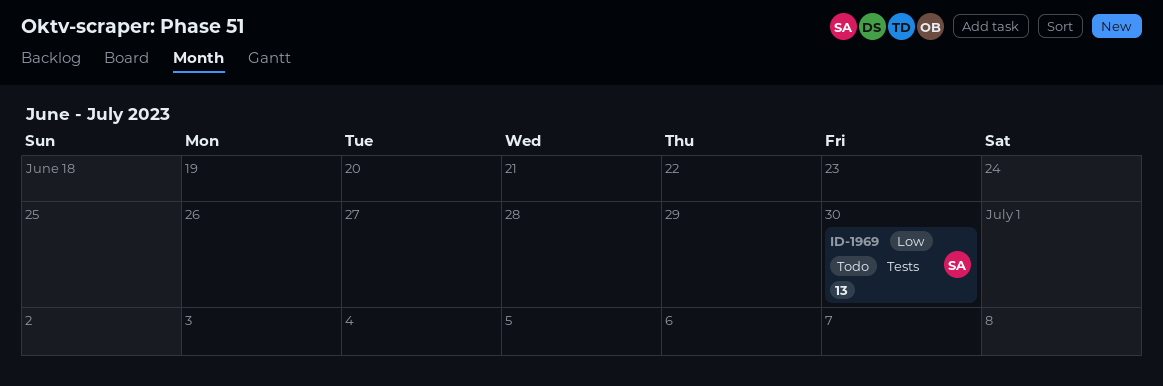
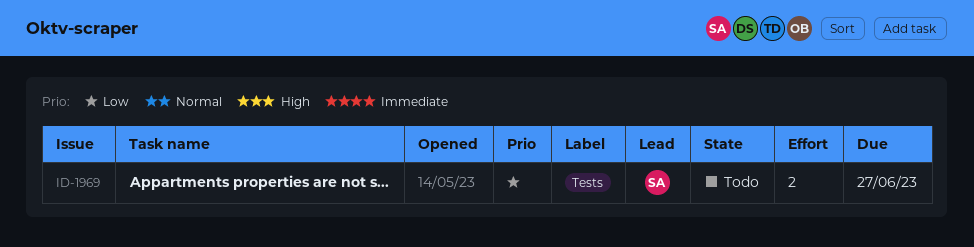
ID-1969, estimate: 13 -> 2
ID-1969, due: Jun 30 -> Jun 27

